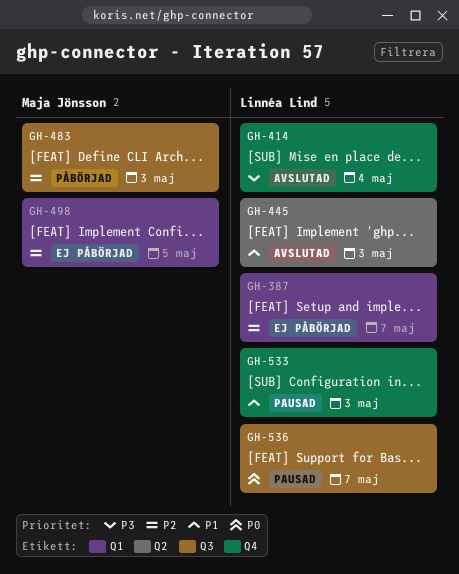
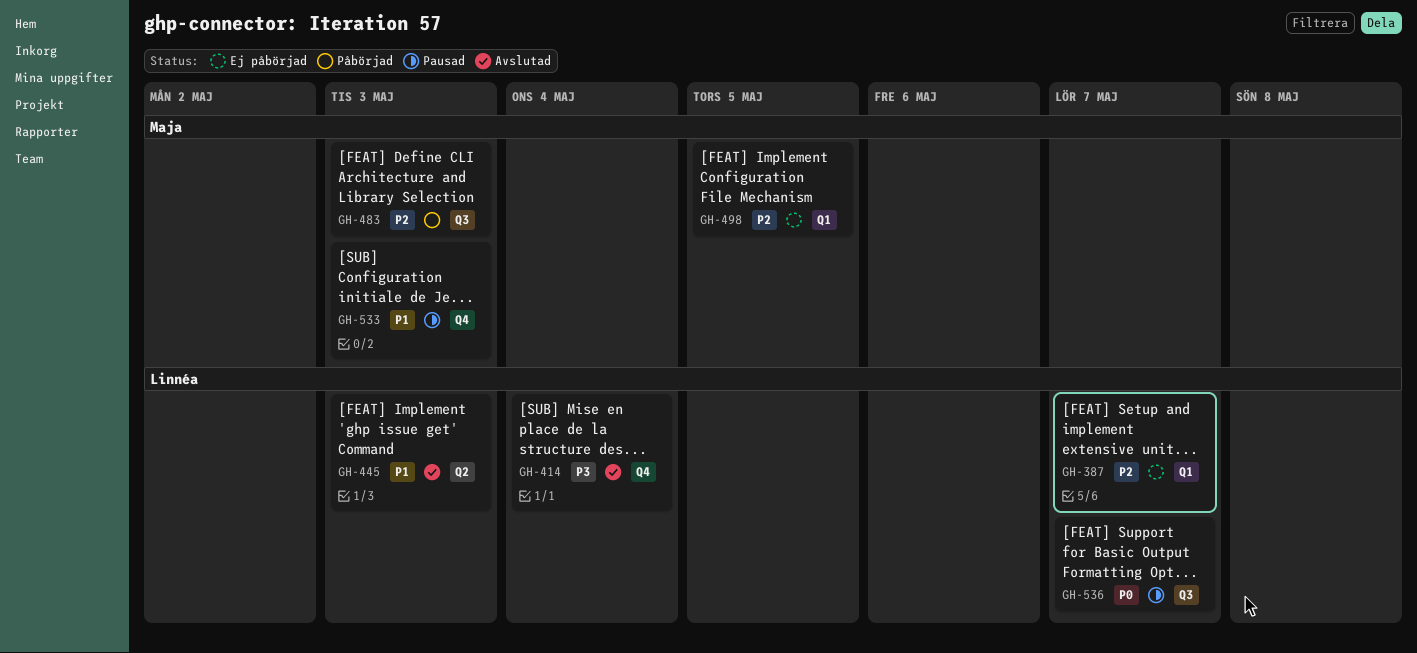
GH-533, owner: Linnéa Lind -> Maja Jönsson

